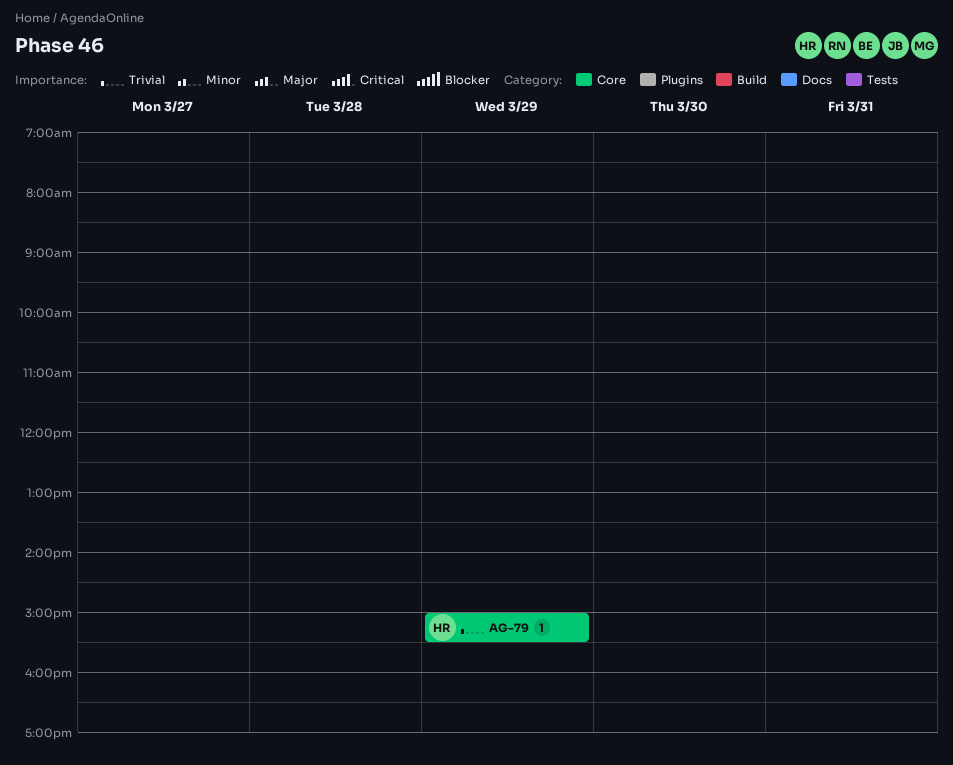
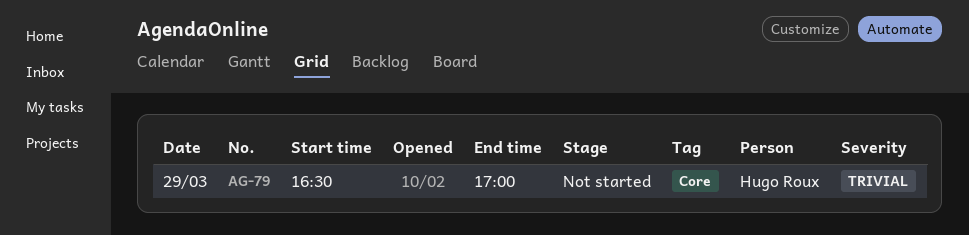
AG-79, begins: 15:00 -> 16:30
AG-79, ends: 15:30 -> 17:00

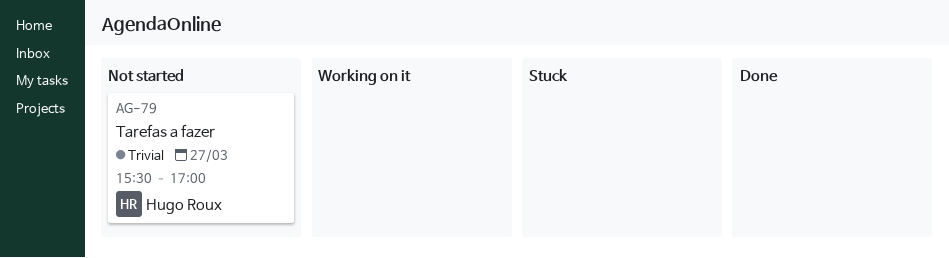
AG-79, day: Mar 29 -> Mar 27
AG-79, begins: 16:30 -> 15:30

